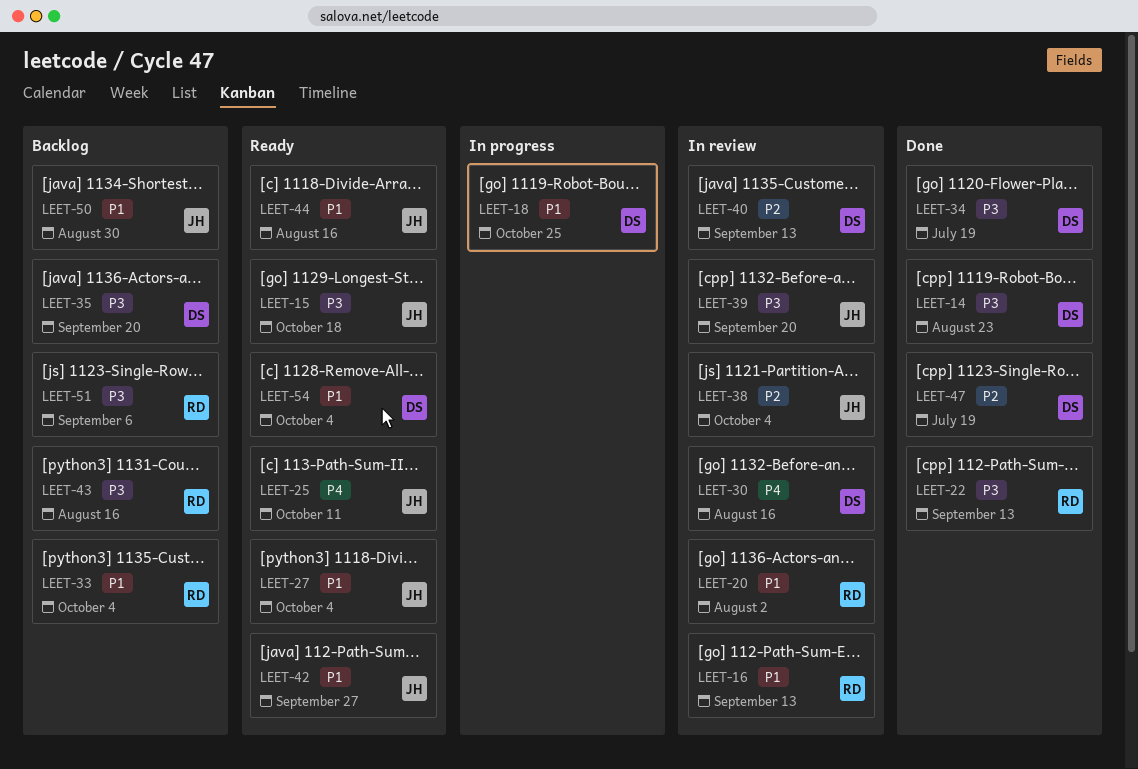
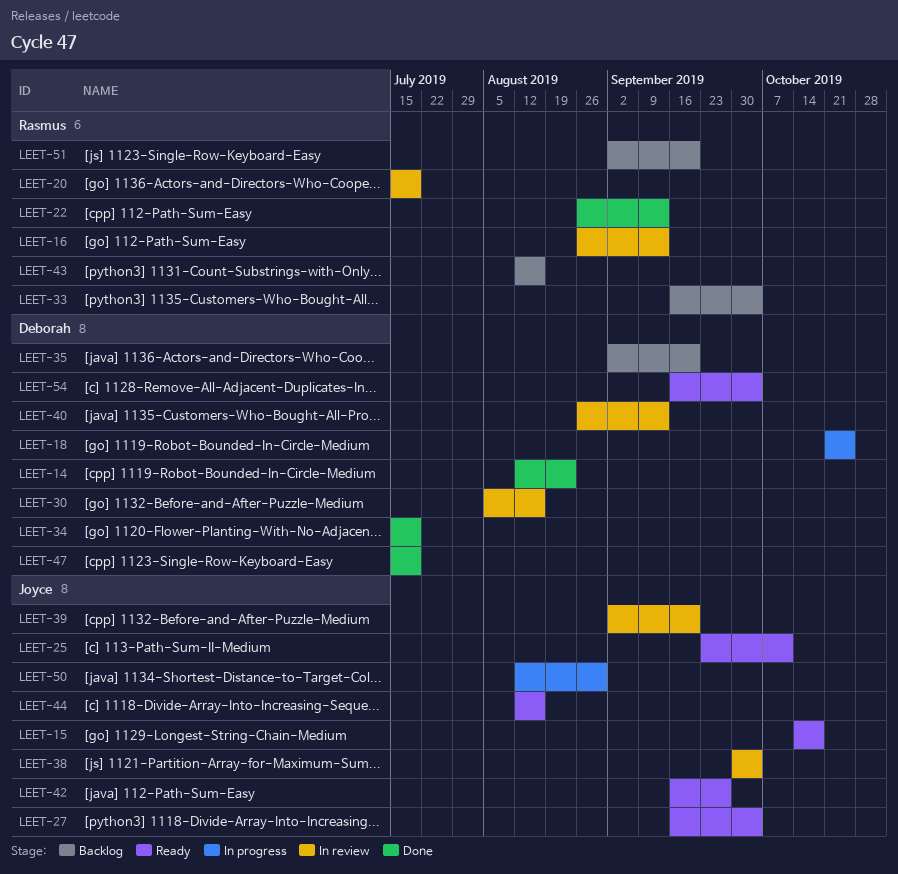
LEET-20, due: Aug 2 -> Jul 19
LEET-50, status: Backlog -> In progress
LEET-51, due: Sep 6 -> Sep 20

